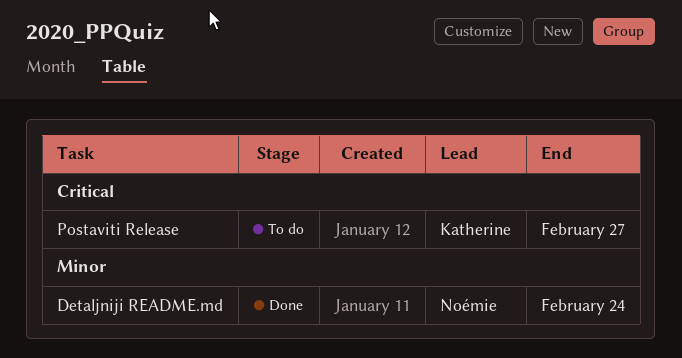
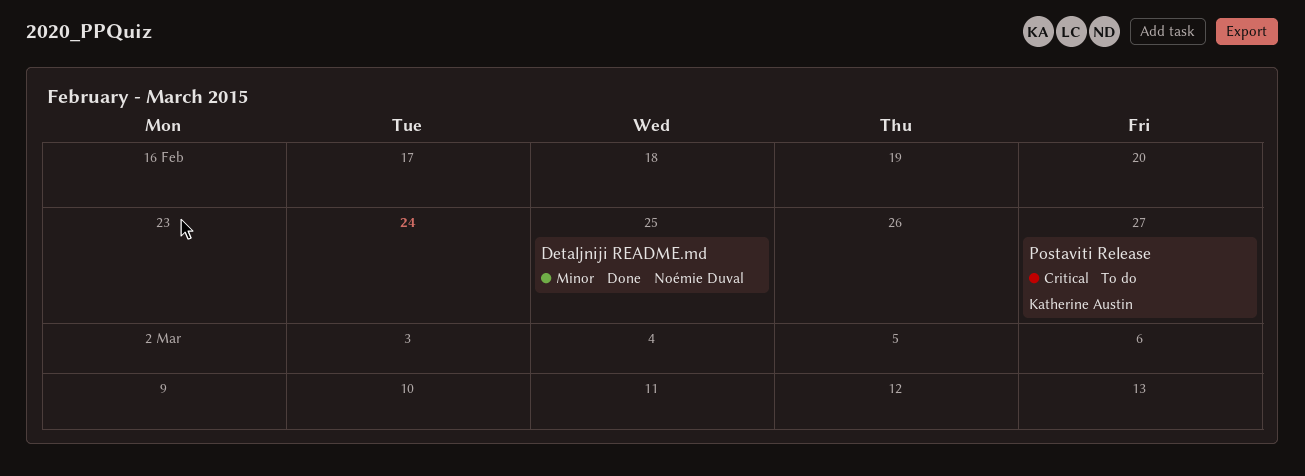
Detaljniji README.md, due: Feb 24 -> Feb 25

